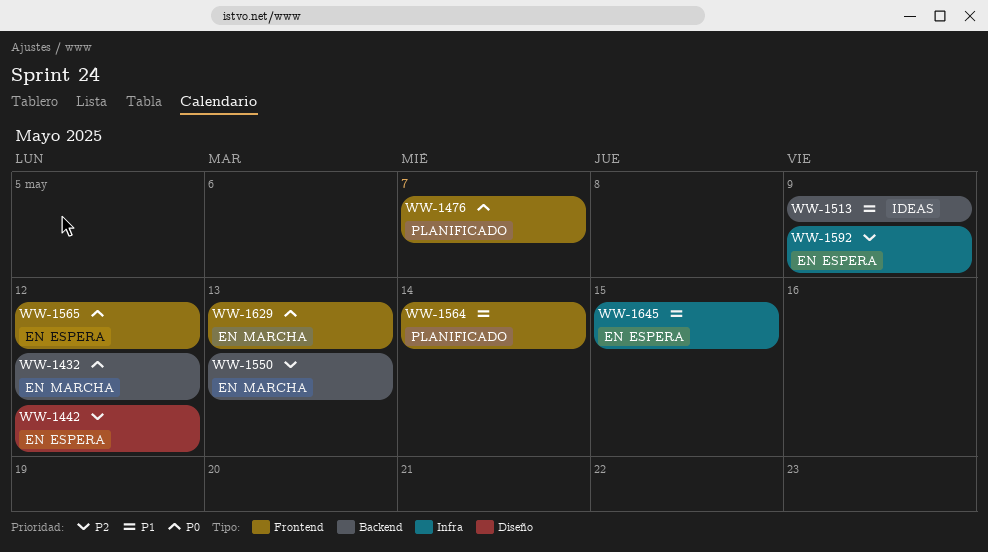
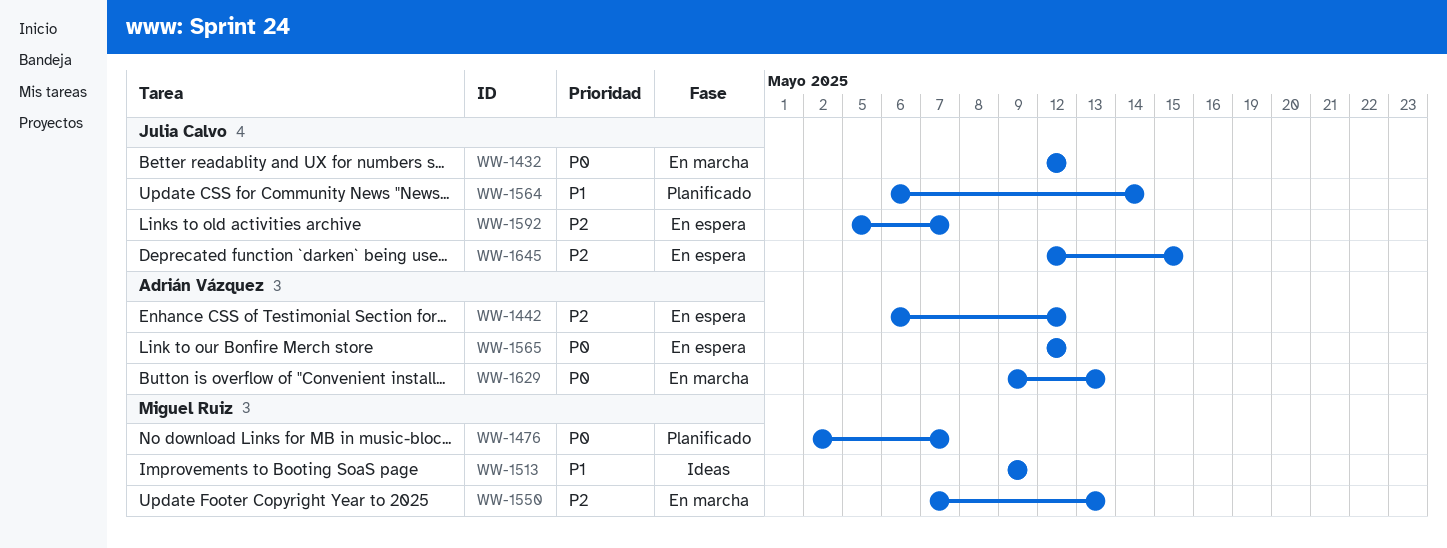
WW-1592, due: May 9 -> May 7
WW-1645, priority: P1 -> P2

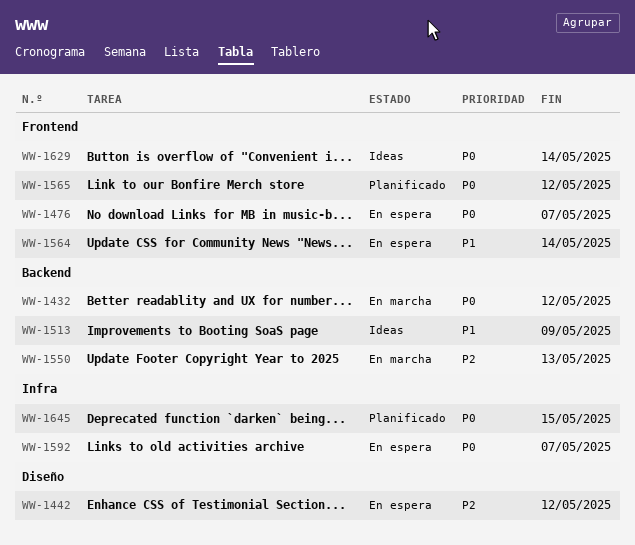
WW-1476, status: Planificado -> En espera
WW-1564, status: Planificado -> En espera
WW-1565, status: En espera -> Planificado
WW-1592, priority: P2 -> P0
WW-1629, status: En marcha -> Ideas
WW-1629, due: May 13 -> May 14
WW-1645, status: En espera -> Planificado
WW-1645, priority: P2 -> P0

